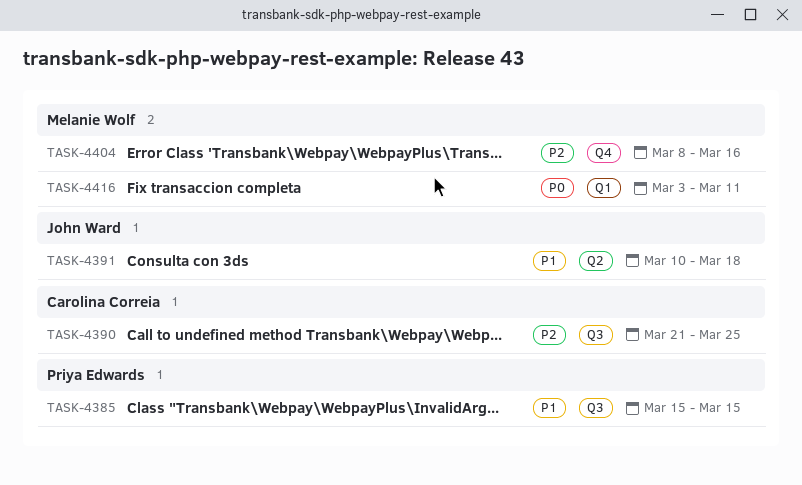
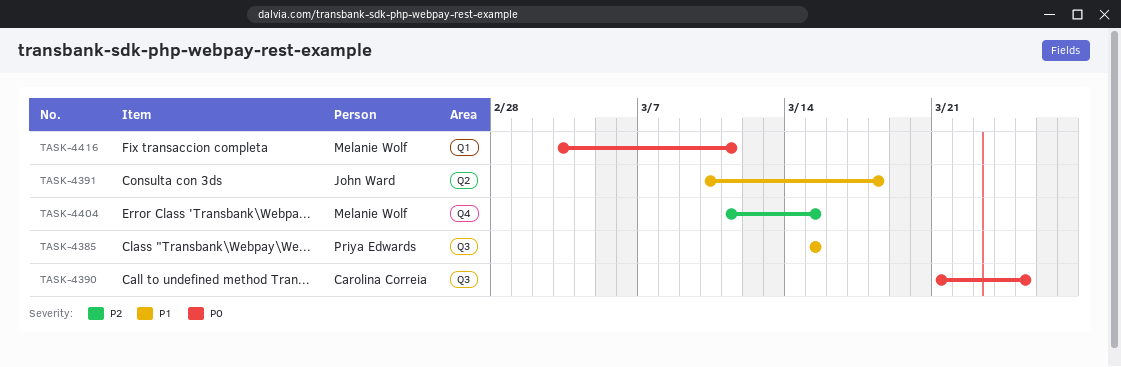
TASK-4390, priority: P2 -> P0
TASK-4404, start: Mar 8 -> Mar 11
TASK-4404, due: Mar 16 -> Mar 15

